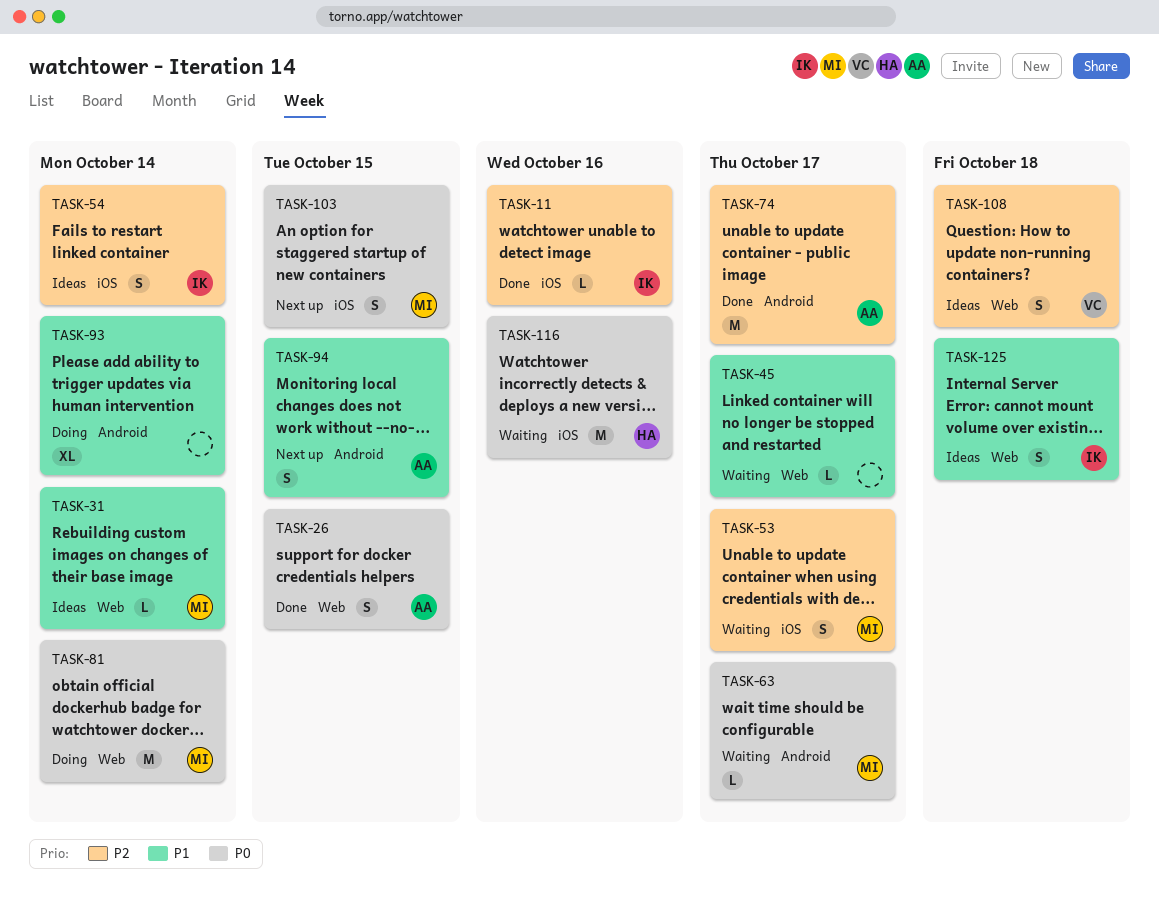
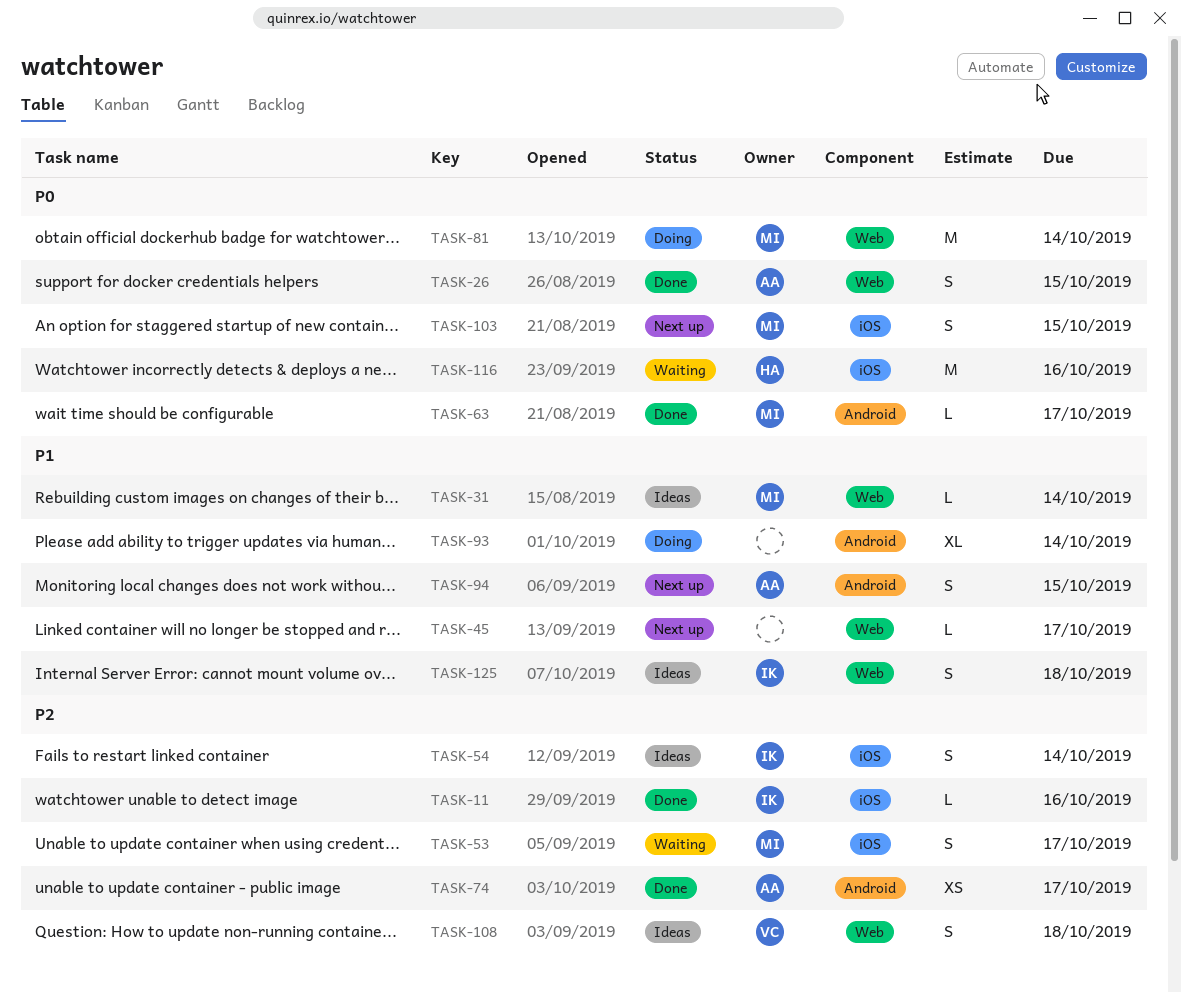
TASK-45, status: Waiting -> Next up
TASK-63, status: Waiting -> Done
TASK-74, estimate: M -> XS

